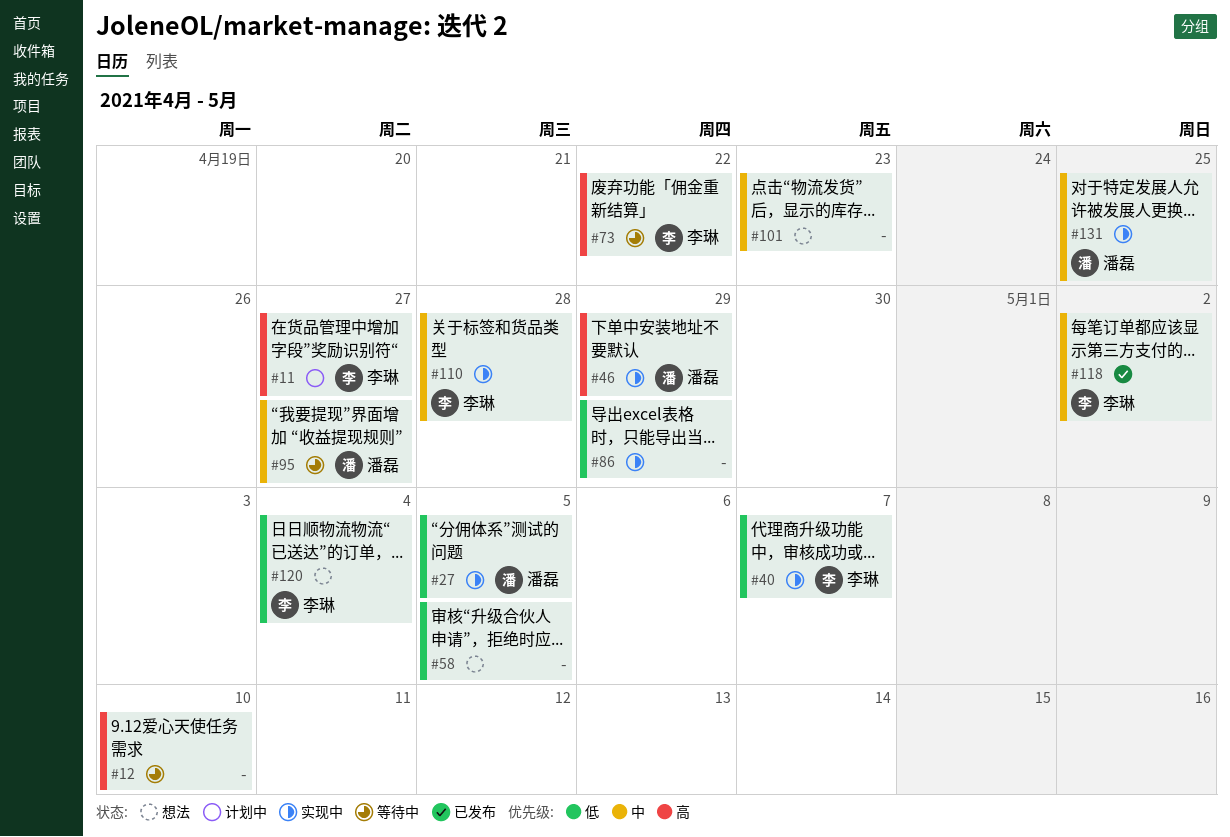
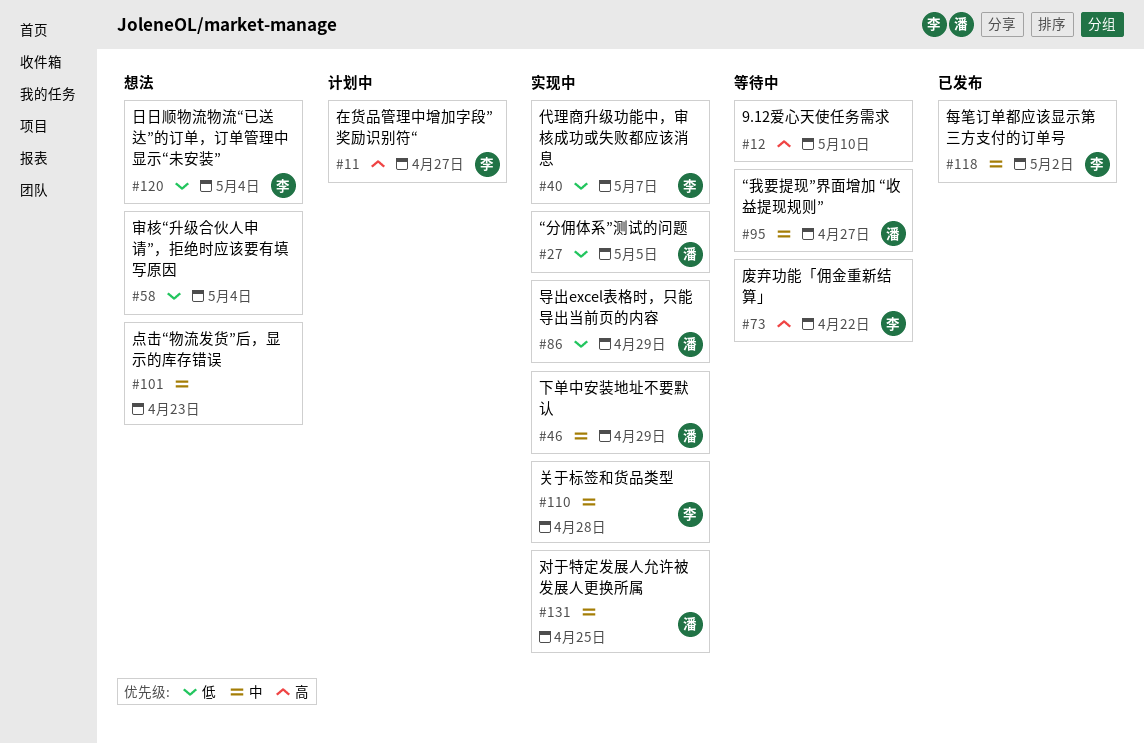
#46, priority: 高 -> 中
#58, due: May 5 -> May 4
#86, owner: none -> 潘磊

